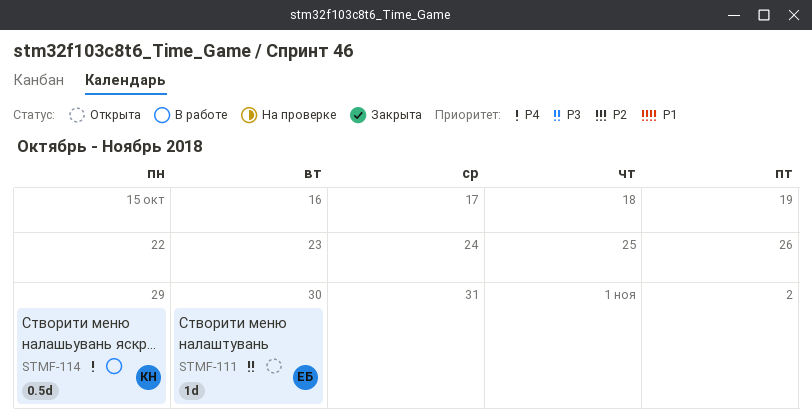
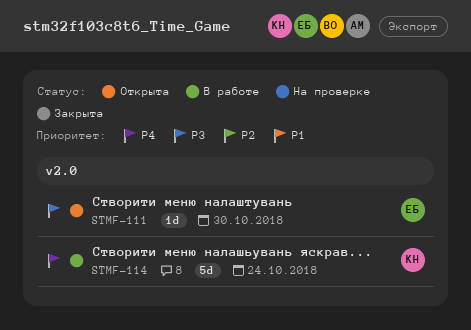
STMF-114, estimate: 0.5d -> 5d
STMF-114, due: Oct 29 -> Oct 24

